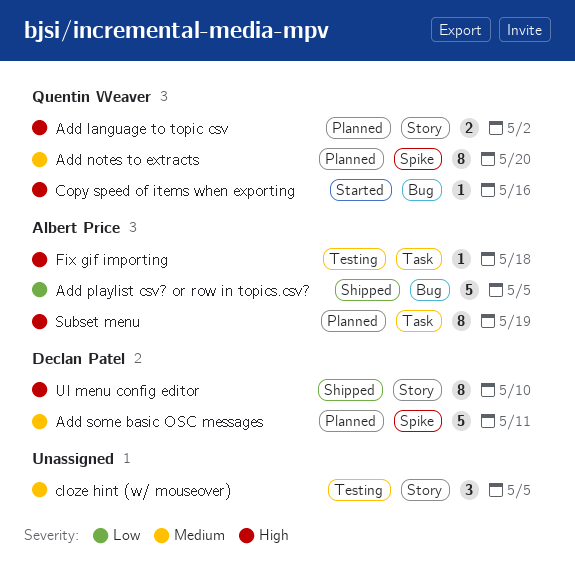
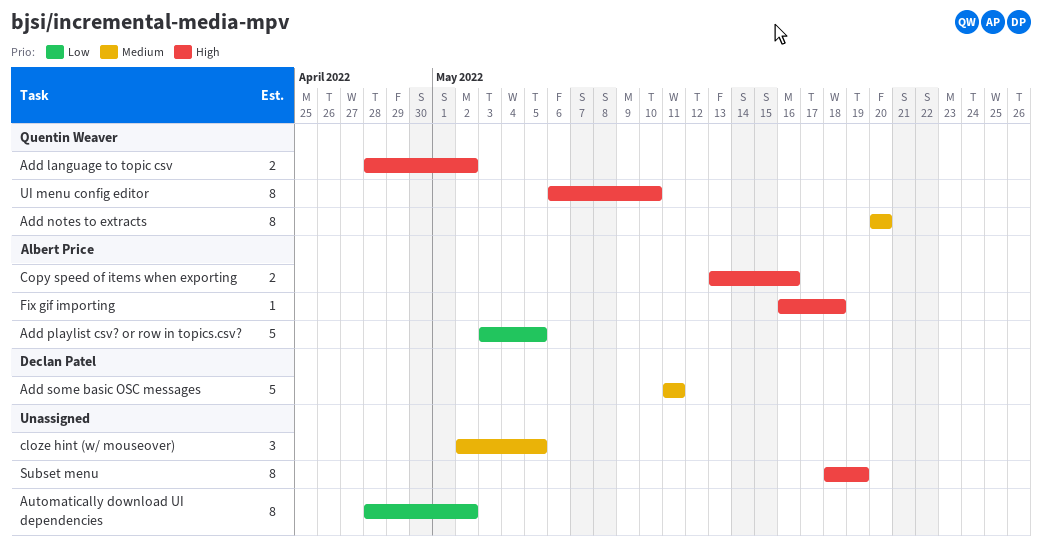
Automatically download UI dependencies: none -> present
Copy speed of items when exporting, owner: Quentin Weaver -> Albert Price
Copy speed of items when exporting, estimate: 1 -> 2
Subset menu, owner: Albert Price -> none
UI menu config editor, owner: Declan Patel -> Quentin Weaver

